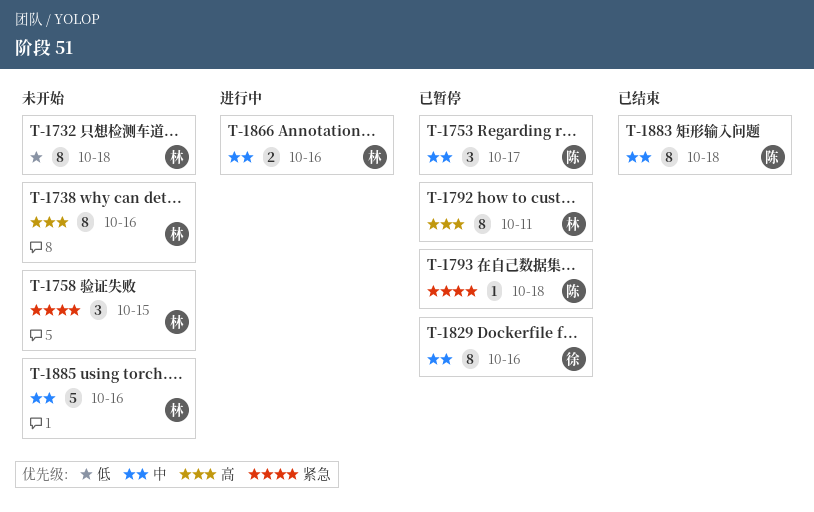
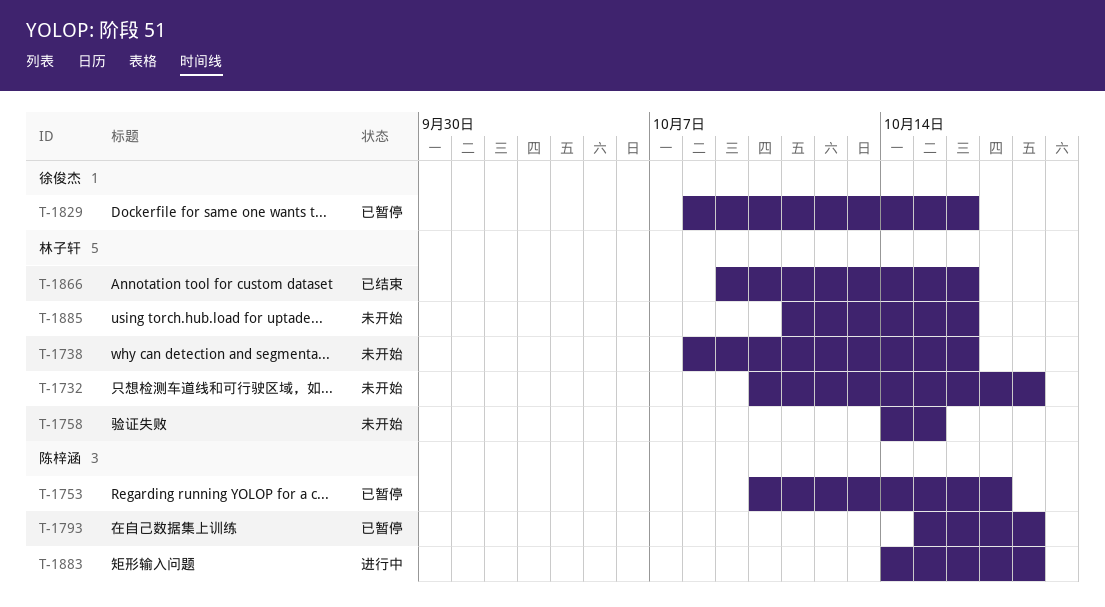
T-1792: present -> none
T-1866, status: 进行中 -> 已结束
T-1883, status: 已结束 -> 进行中

